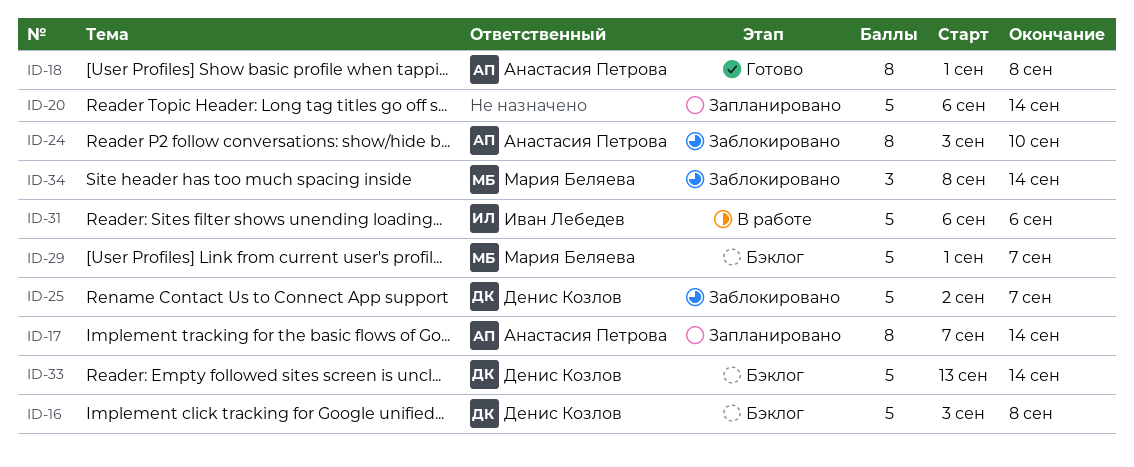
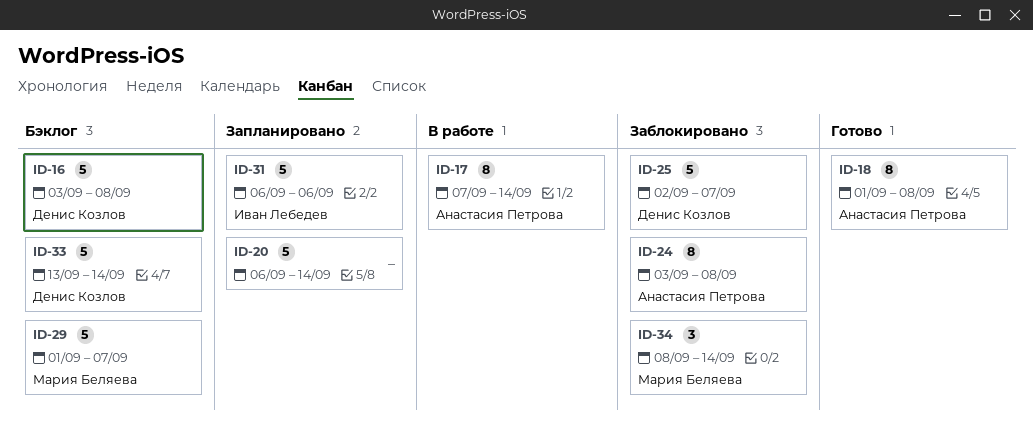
ID-17, status: Запланировано -> В работе
ID-24, due: Sep 10 -> Sep 8
ID-31, status: В работе -> Запланировано

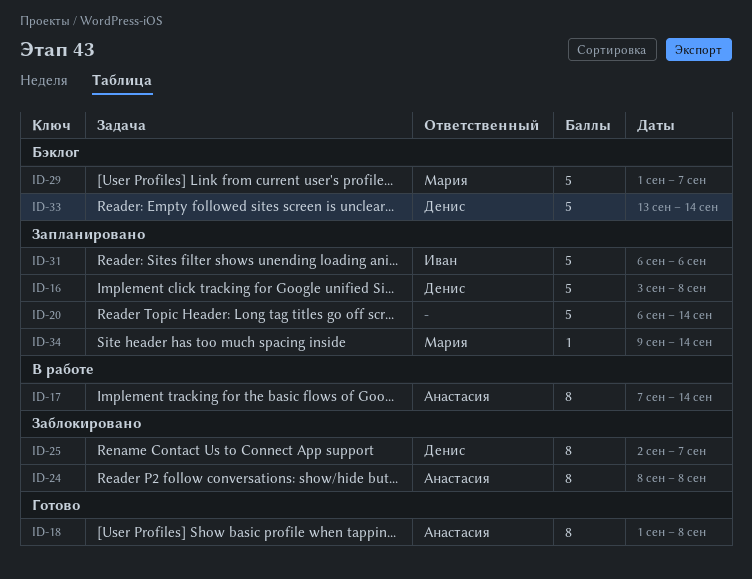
ID-16, status: Бэклог -> Запланировано
ID-24, start: Sep 3 -> Sep 8
ID-25, estimate: 5 -> 8
ID-34, status: Заблокировано -> Запланировано
ID-34, estimate: 3 -> 1
ID-34, start: Sep 8 -> Sep 9

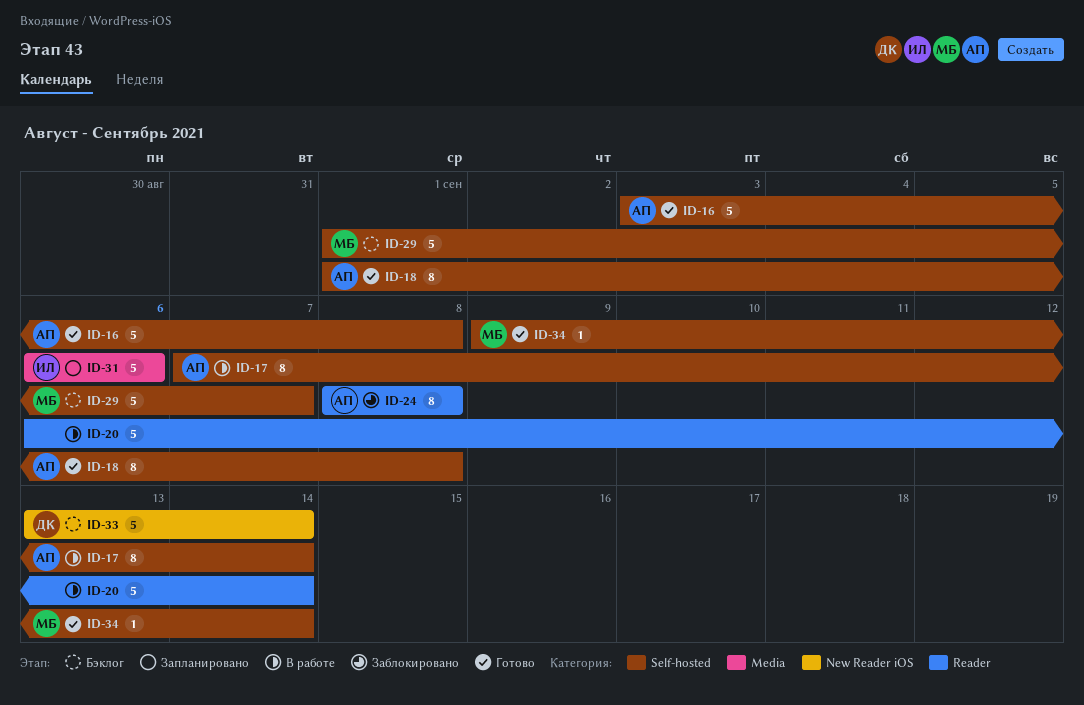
ID-16, status: Запланировано -> Готово
ID-16, owner: Денис -> Анастасия
ID-20, status: Запланировано -> В работе
ID-25: present -> none
ID-34, status: Запланировано -> Готово

